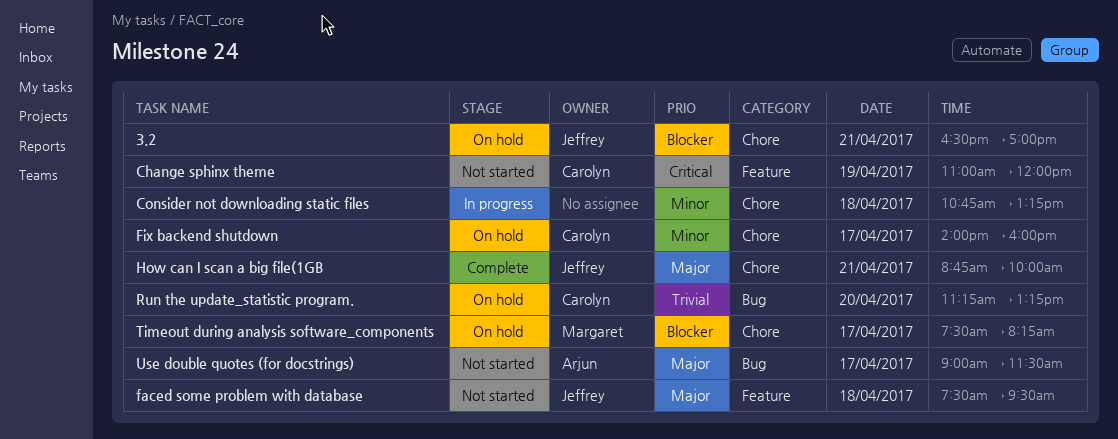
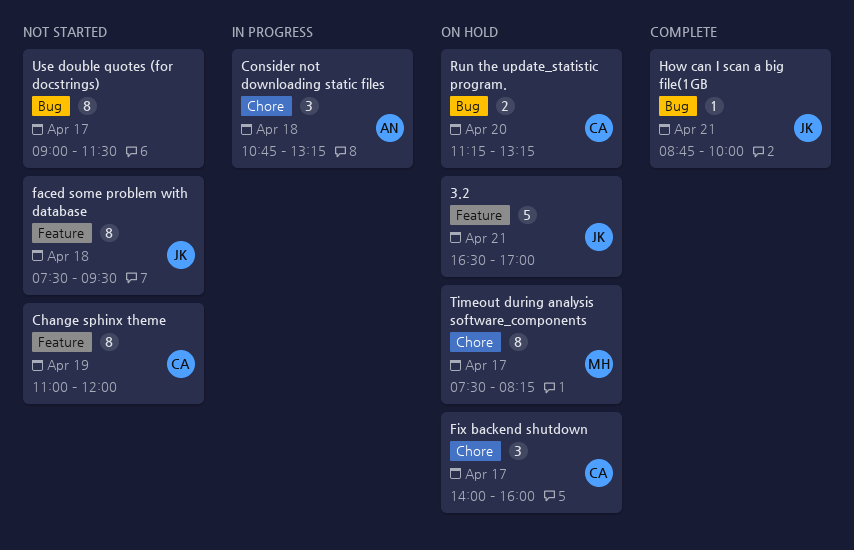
3.2, label: Chore -> Feature
Consider not downloading static files, owner: none -> Arjun
How can I scan a big file(1GB, label: Chore -> Bug
Use double quotes (for docstrings), owner: Arjun -> none

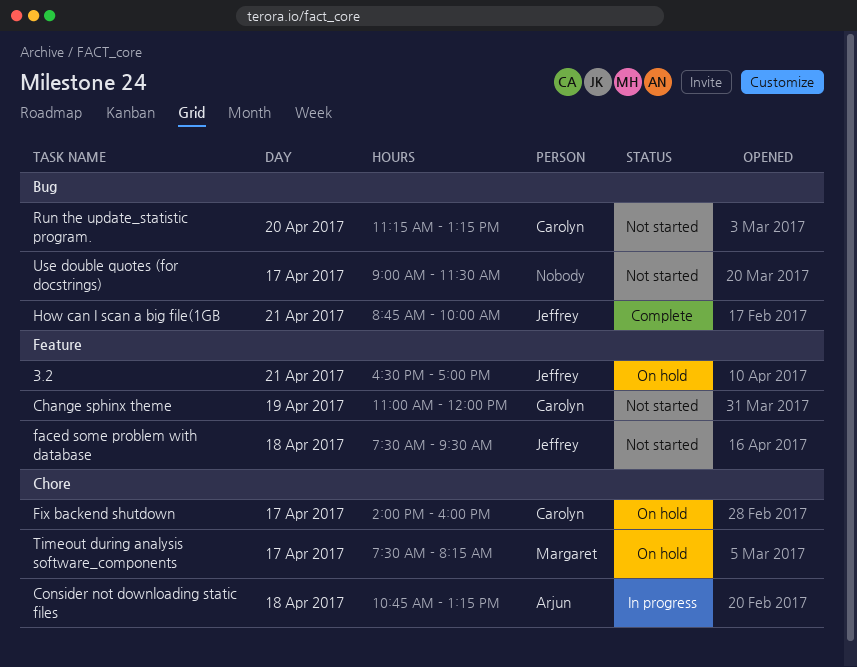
Run the update_statistic program., status: On hold -> Not started

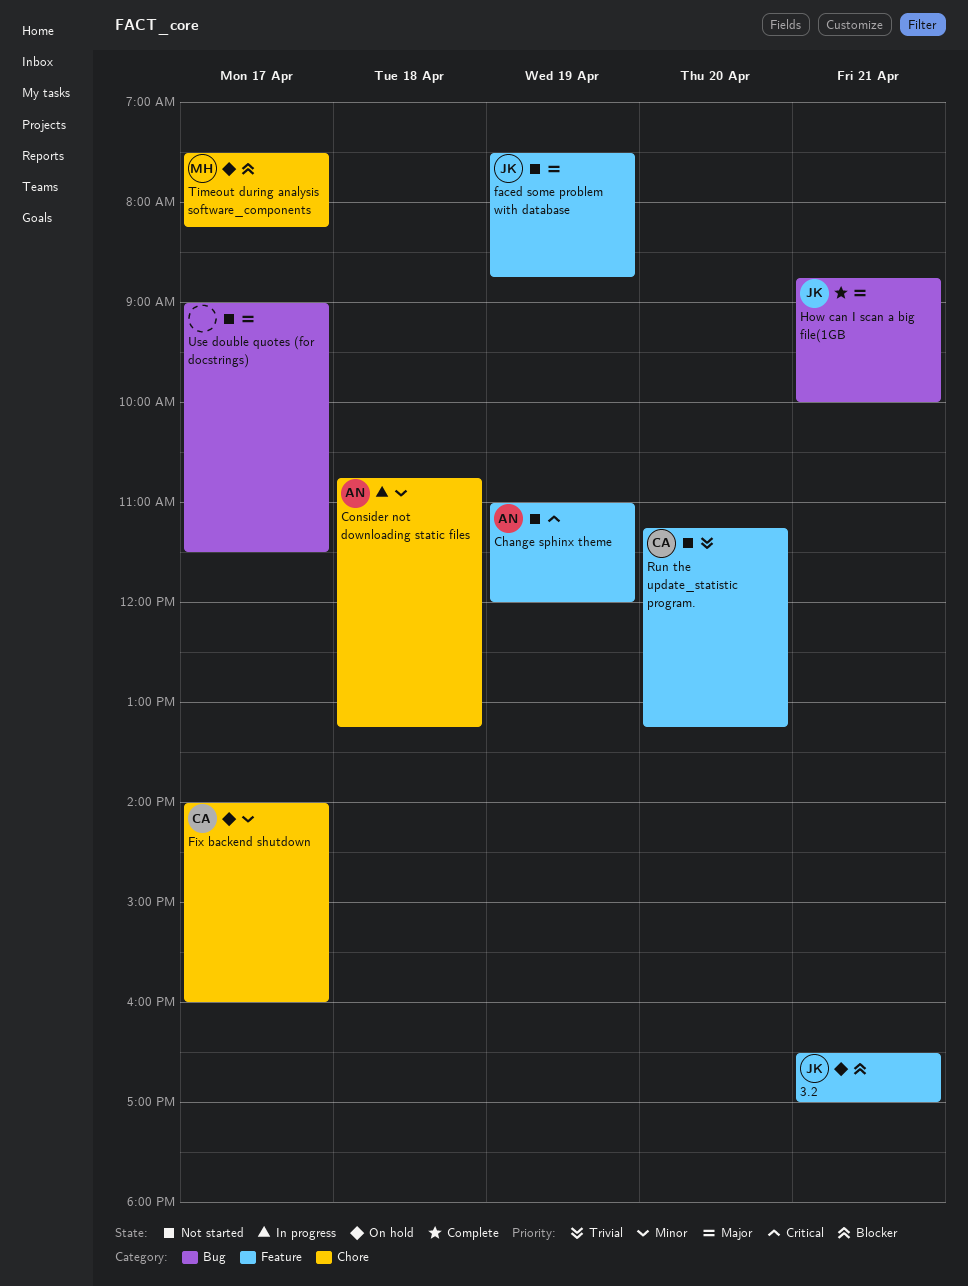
Change sphinx theme, owner: Carolyn -> Arjun
faced some problem with database, day: Apr 18 -> Apr 19
faced some problem with database, ends: 09:30 -> 08:45
Run the update_statistic program., label: Bug -> Feature

